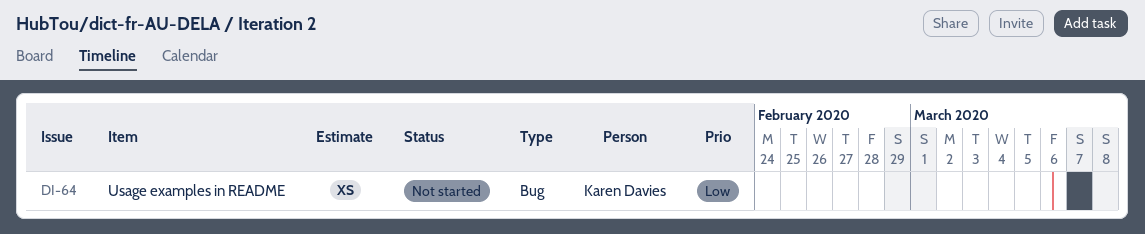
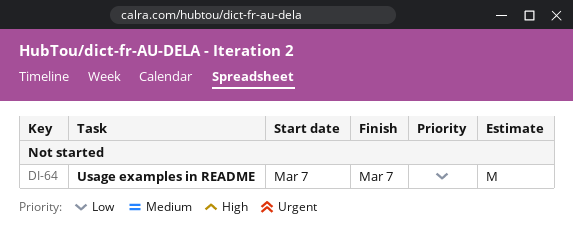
DI-64, estimate: XS -> M

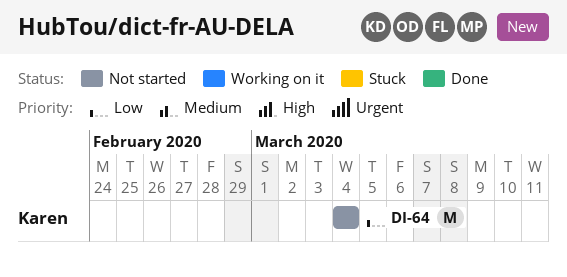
DI-64, start: Mar 7 -> Mar 4
DI-64, due: Mar 7 -> Mar 4

